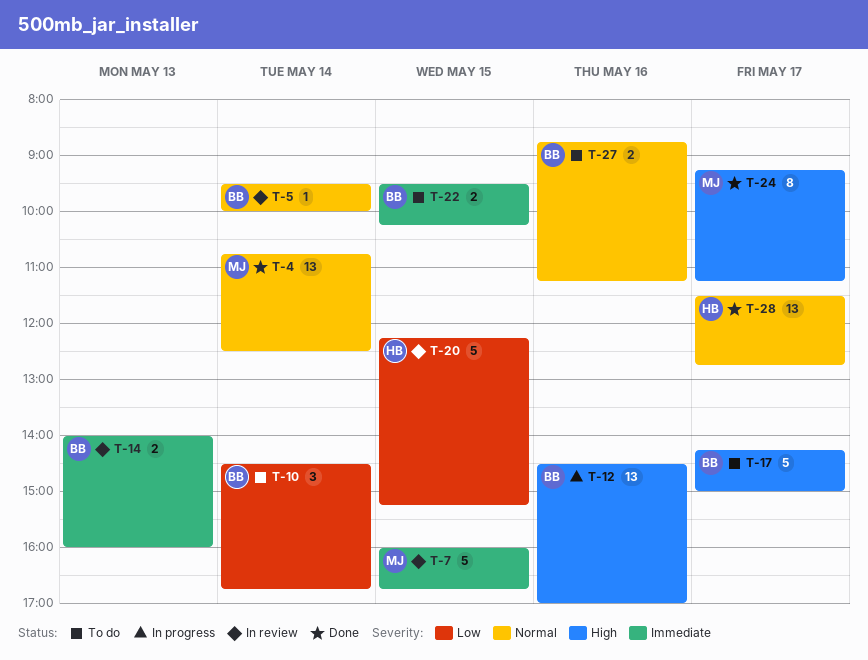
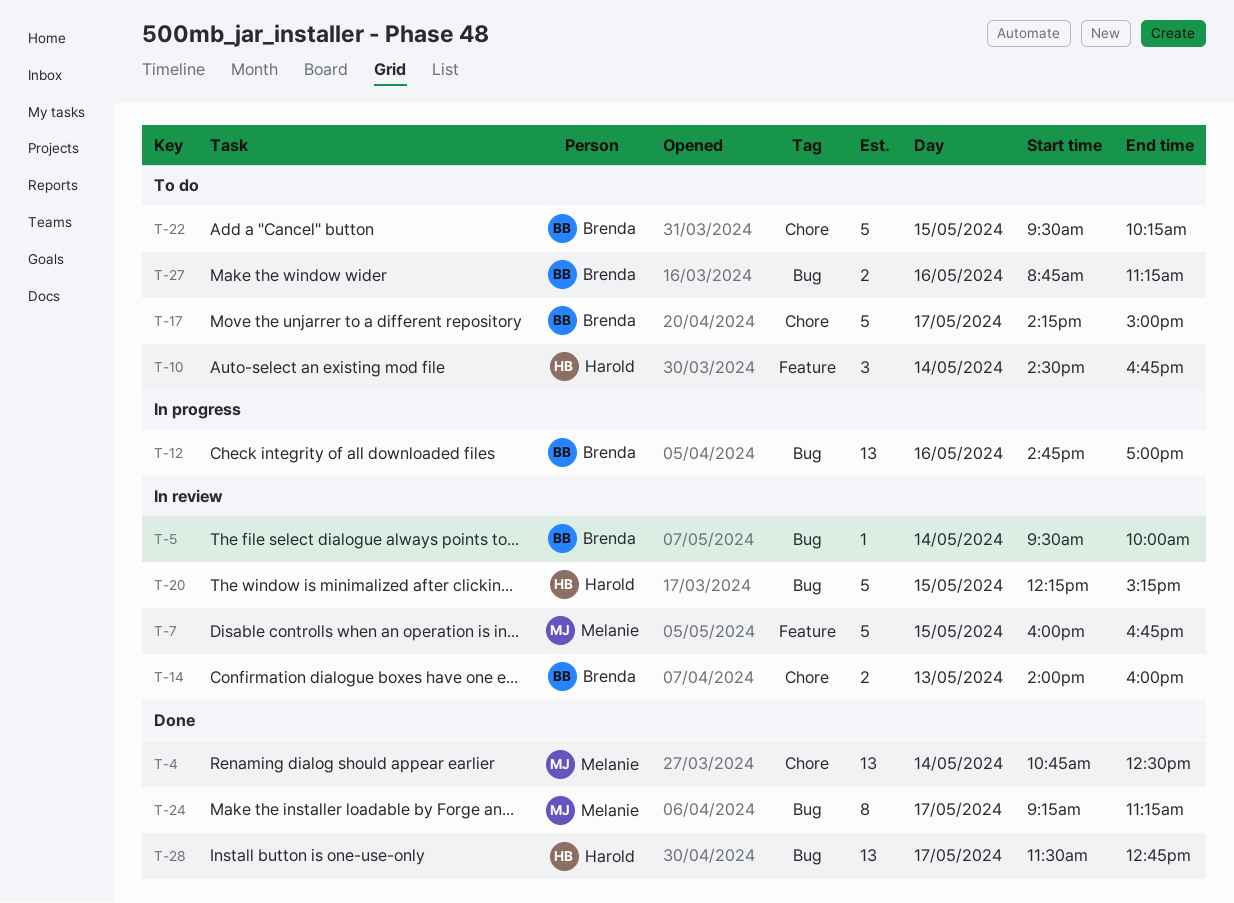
T-10, owner: Brenda -> Harold
T-12, begins: 14:30 -> 14:45
T-22, estimate: 2 -> 5

